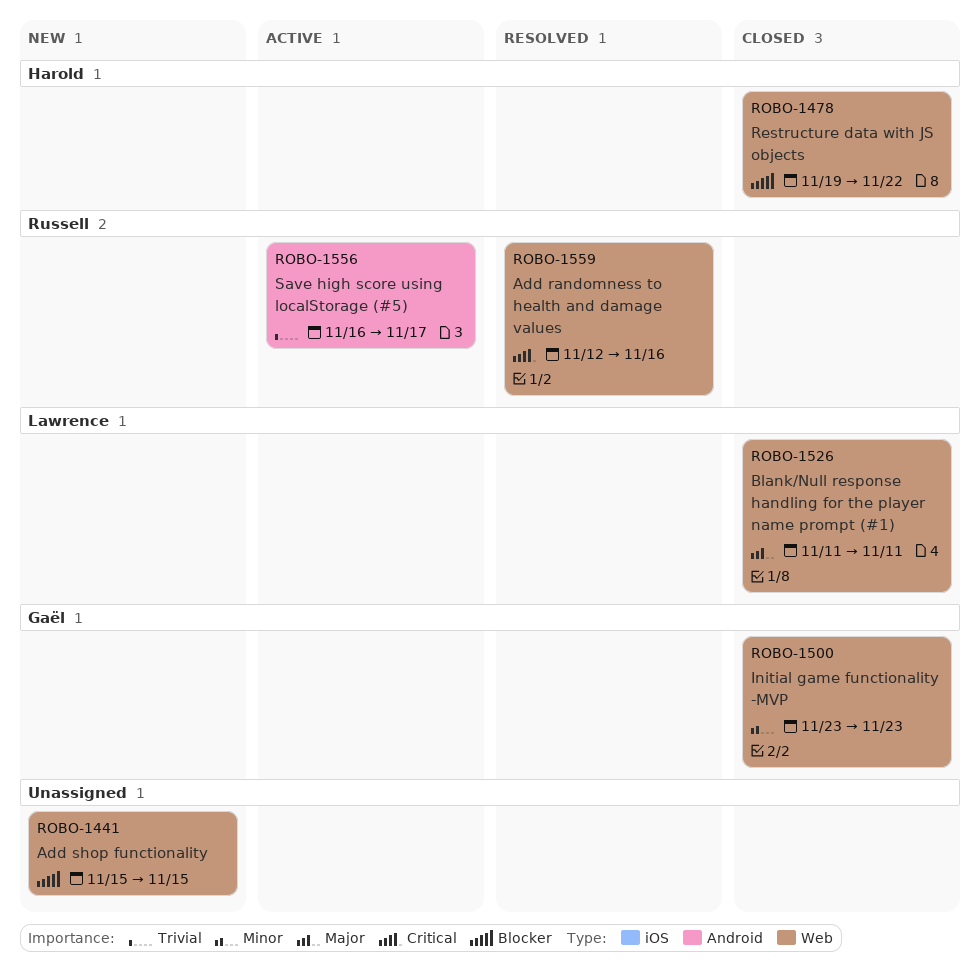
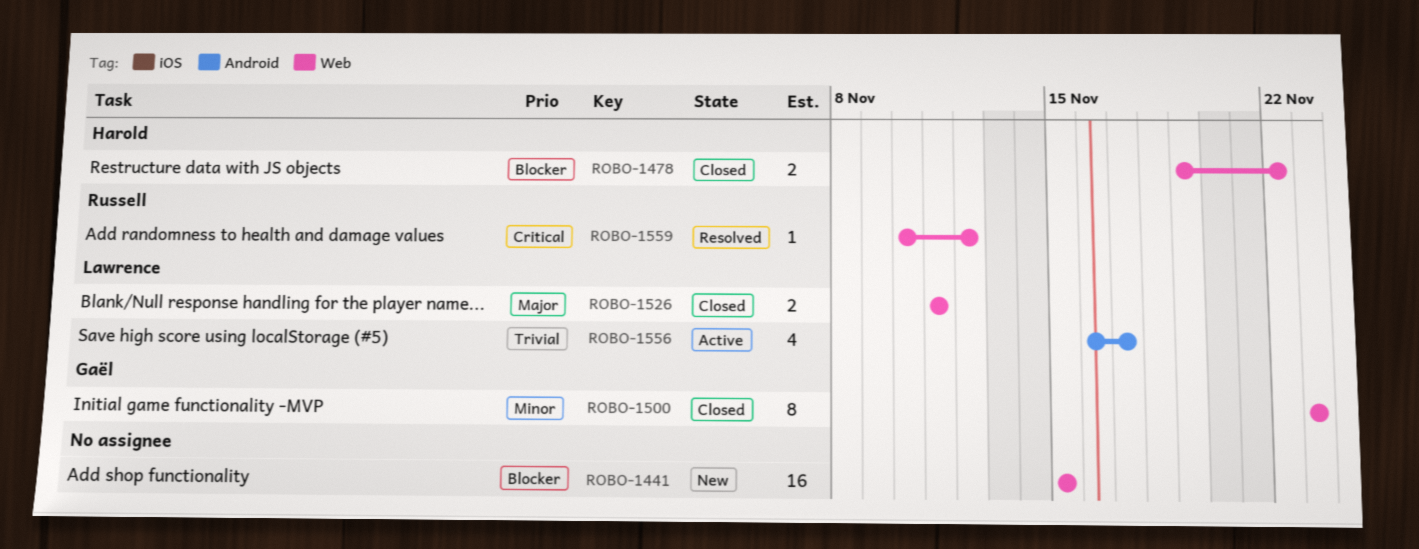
ROBO-1556, owner: Russell -> Lawrence
ROBO-1559, start: Nov 12 -> Nov 10
ROBO-1559, due: Nov 16 -> Nov 12

